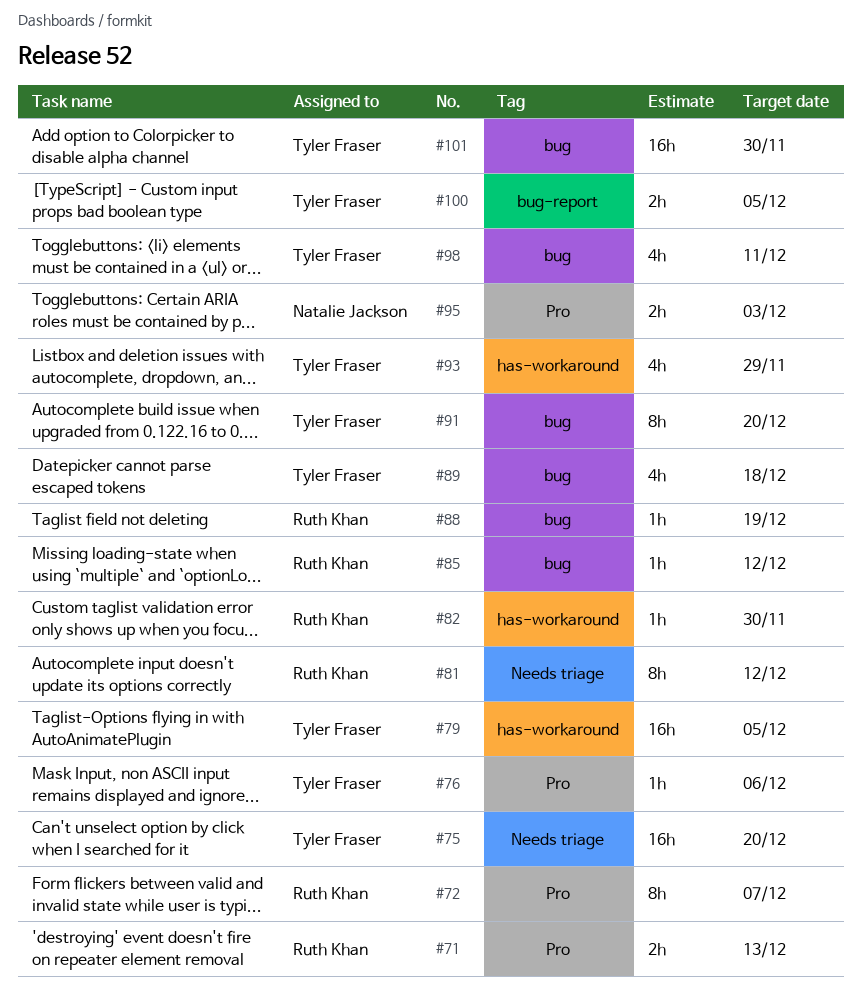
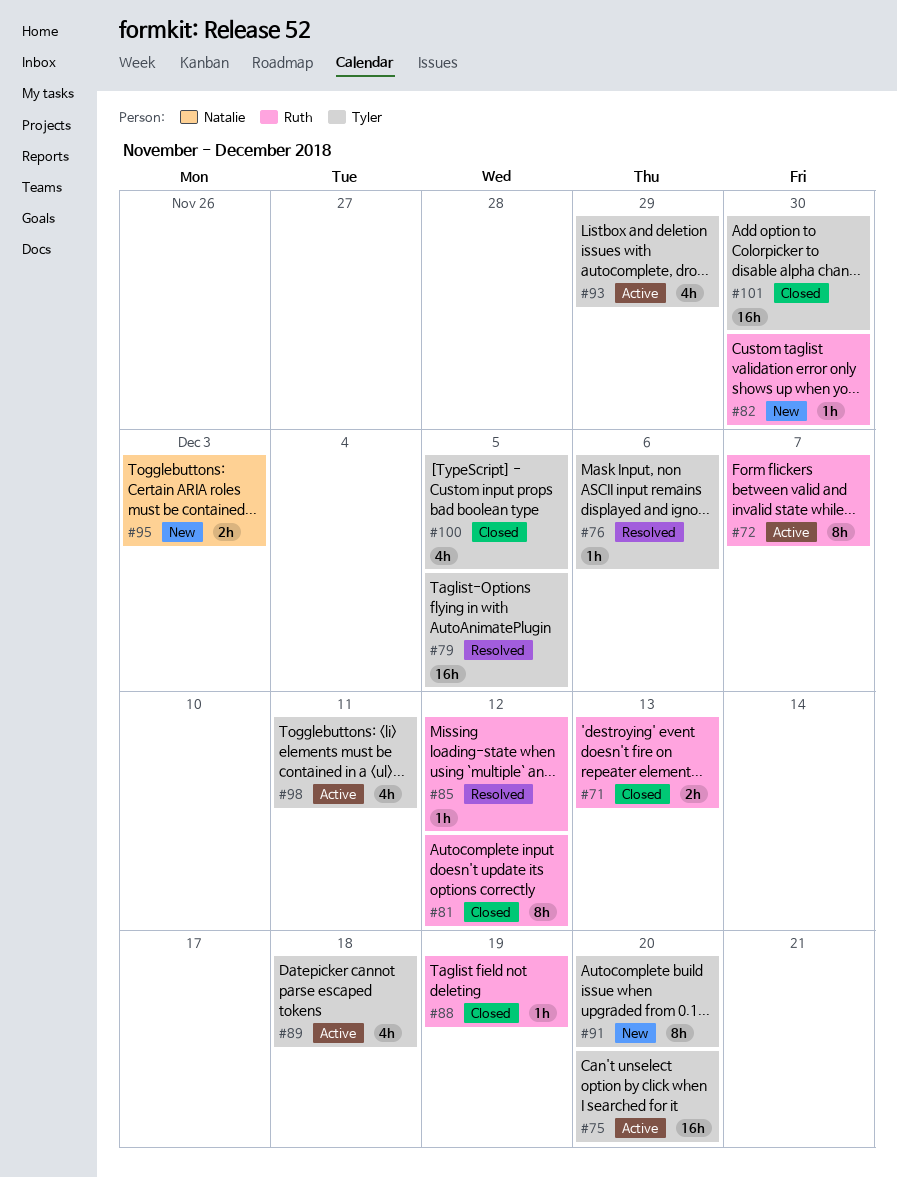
#100, estimate: 2h -> 4h

